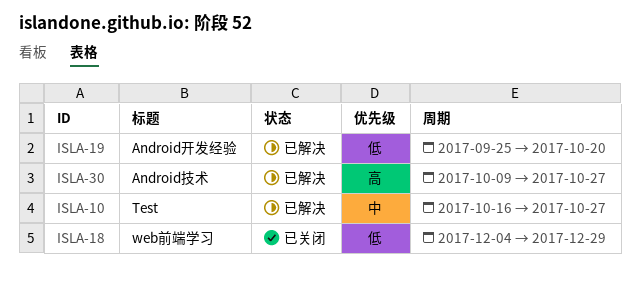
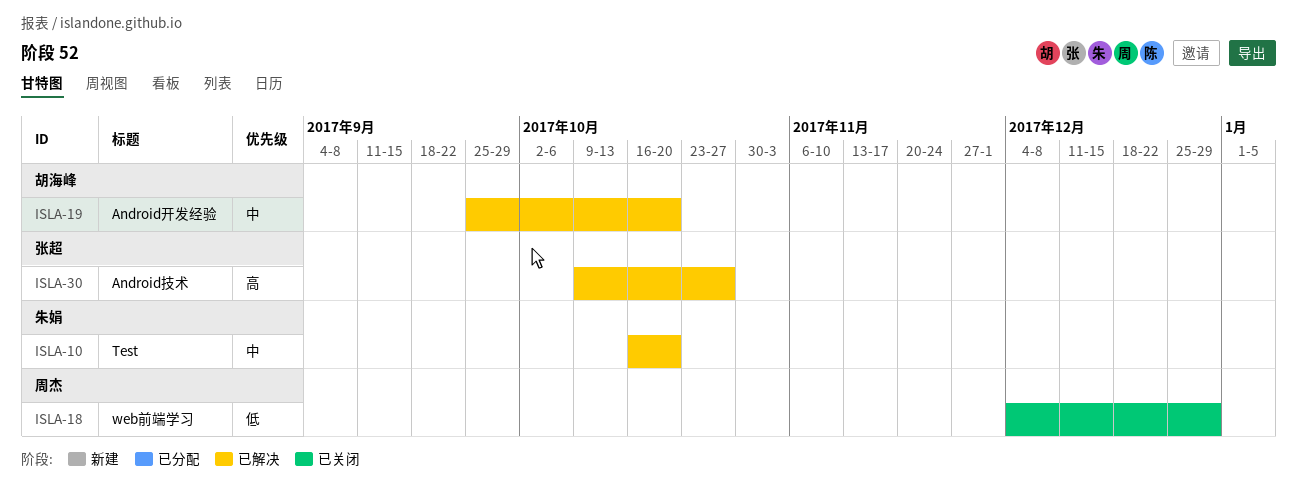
ISLA-10, due: Oct 27 -> Oct 20
ISLA-19, priority: 低 -> 中

